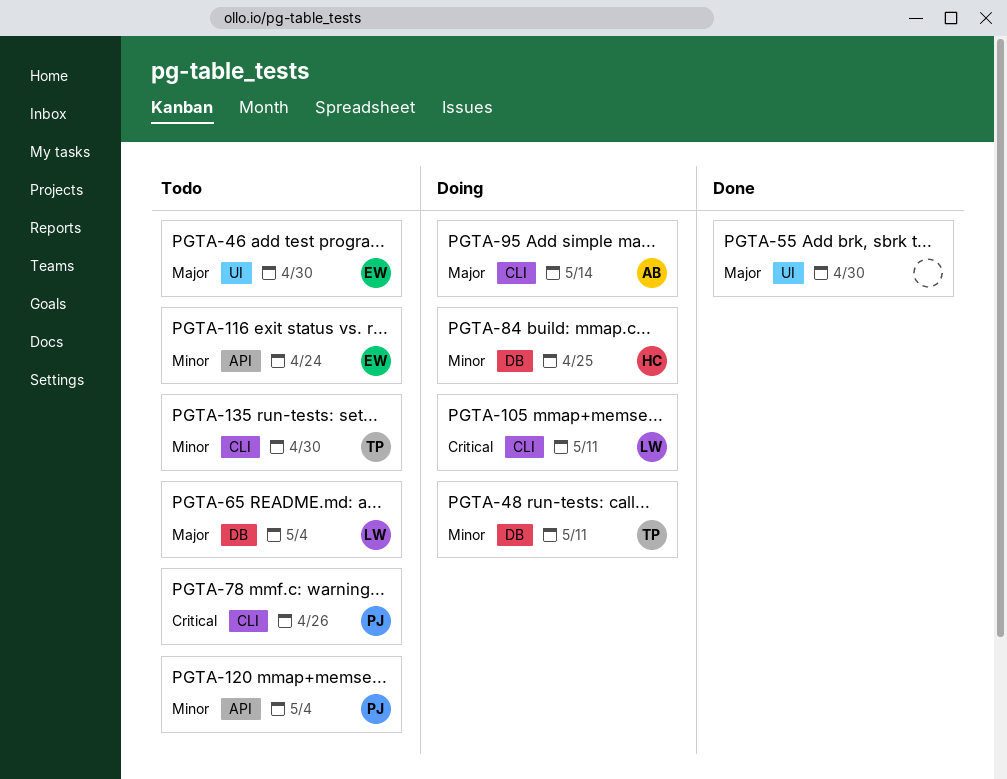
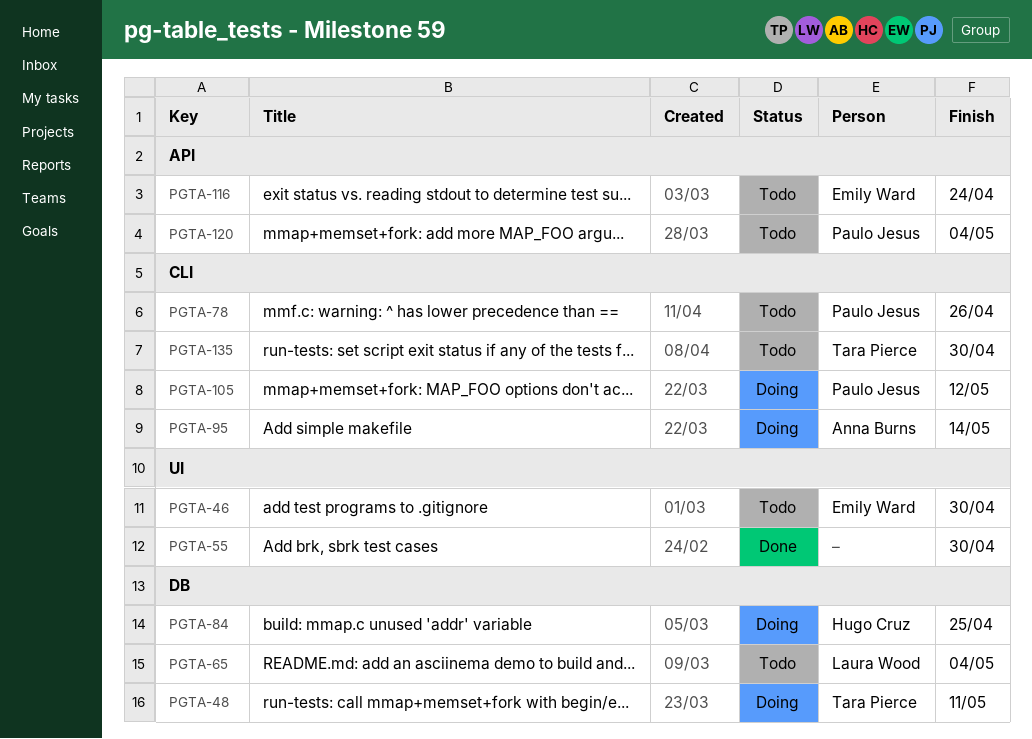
PGTA-105, owner: Laura Wood -> Paulo Jesus
PGTA-105, due: May 11 -> May 12

